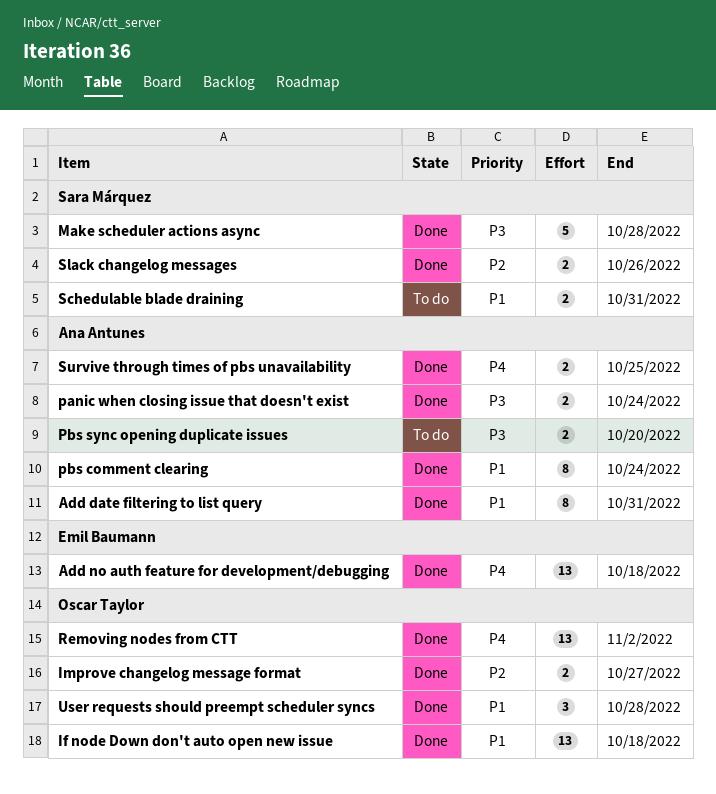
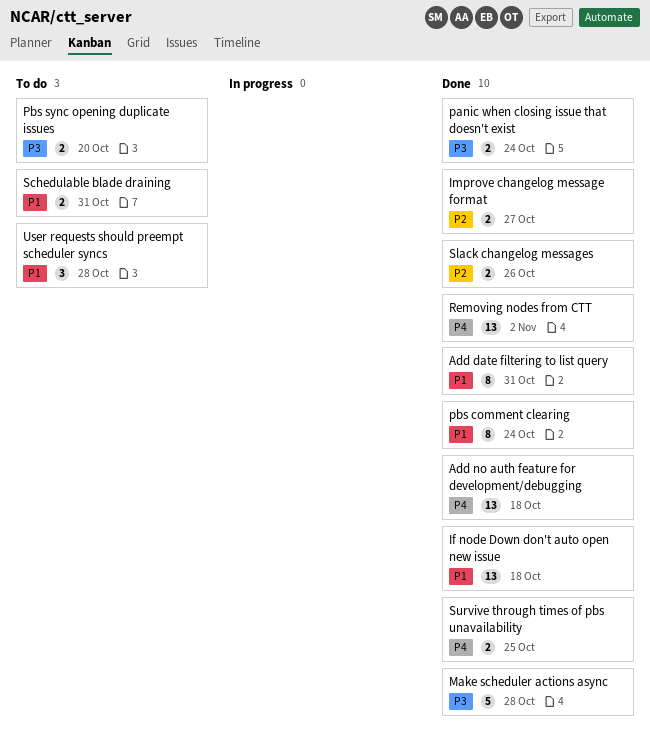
User requests should preempt scheduler syncs, status: Done -> To do

